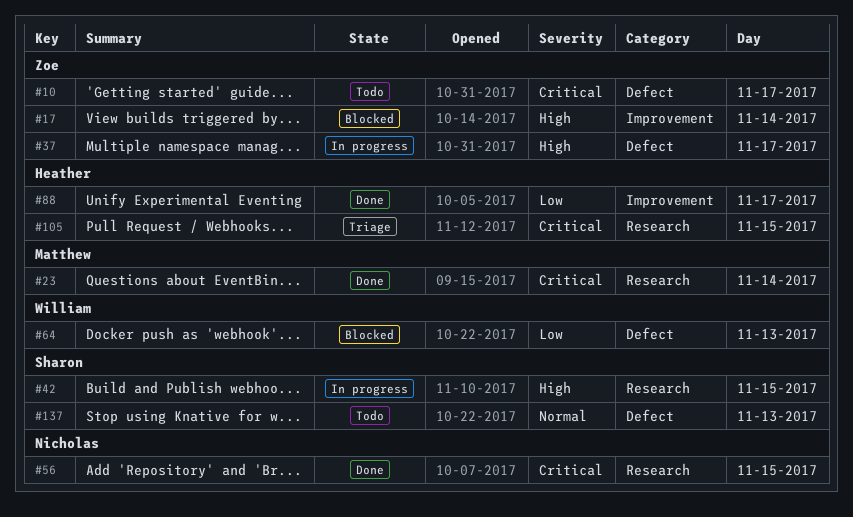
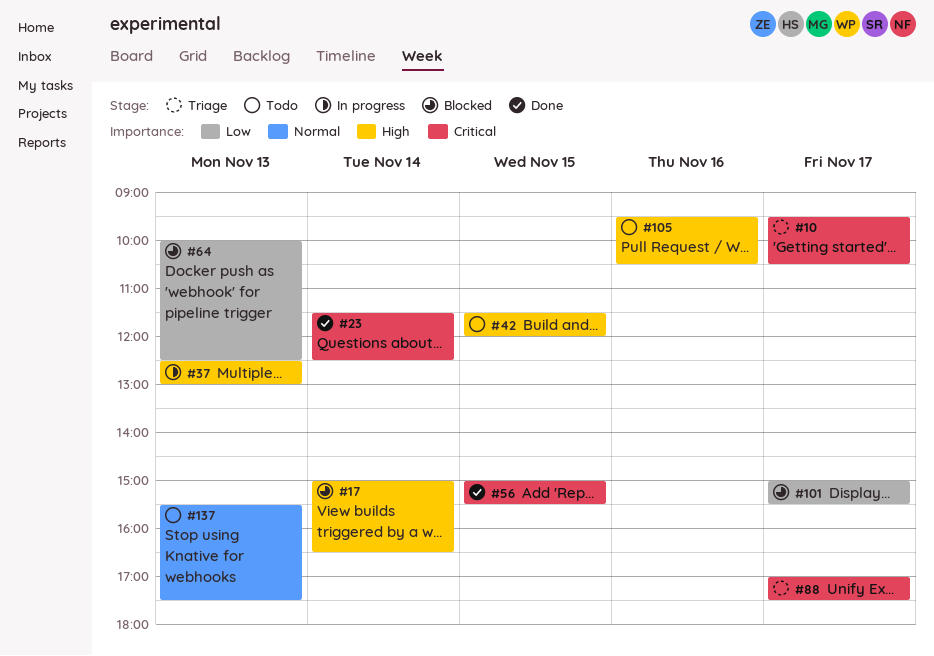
#10, status: Todo -> Triage
#37, day: Nov 17 -> Nov 13
#42, status: In progress -> Todo
#88, status: Done -> Triage
#88, priority: Low -> Critical
#101: none -> present
#105, status: Triage -> Todo
#105, priority: Critical -> High
#105, day: Nov 15 -> Nov 16

